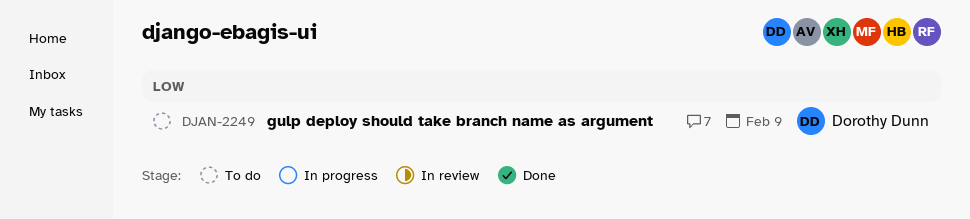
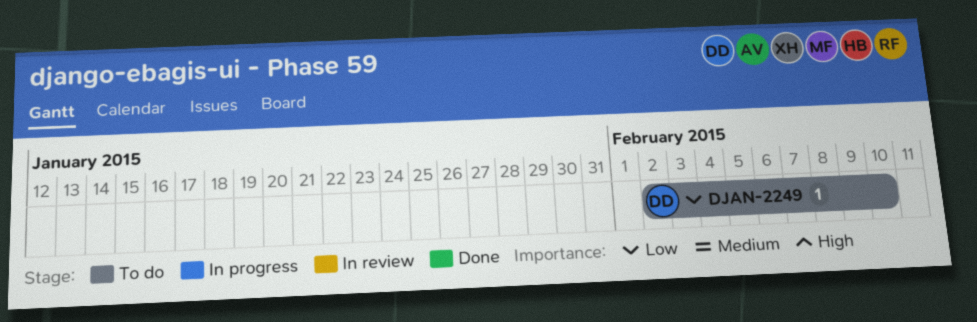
DJAN-2249, due: Feb 9 -> Feb 10

